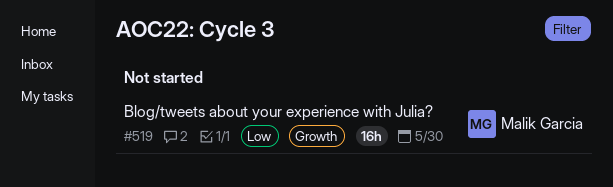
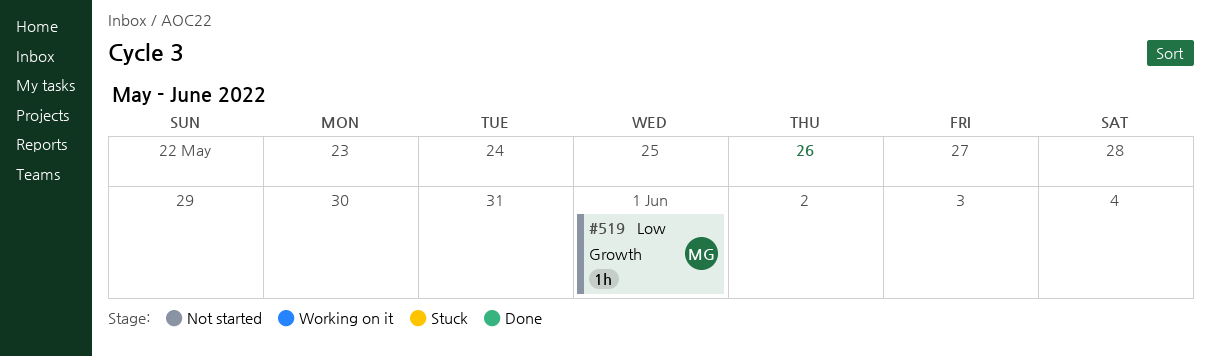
#519, estimate: 16h -> 1h
#519, due: May 30 -> Jun 1

